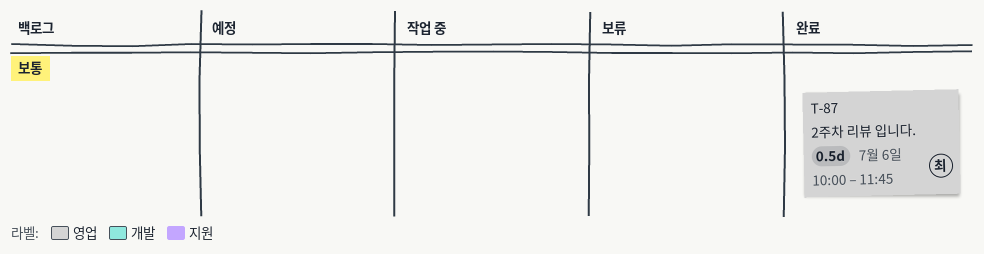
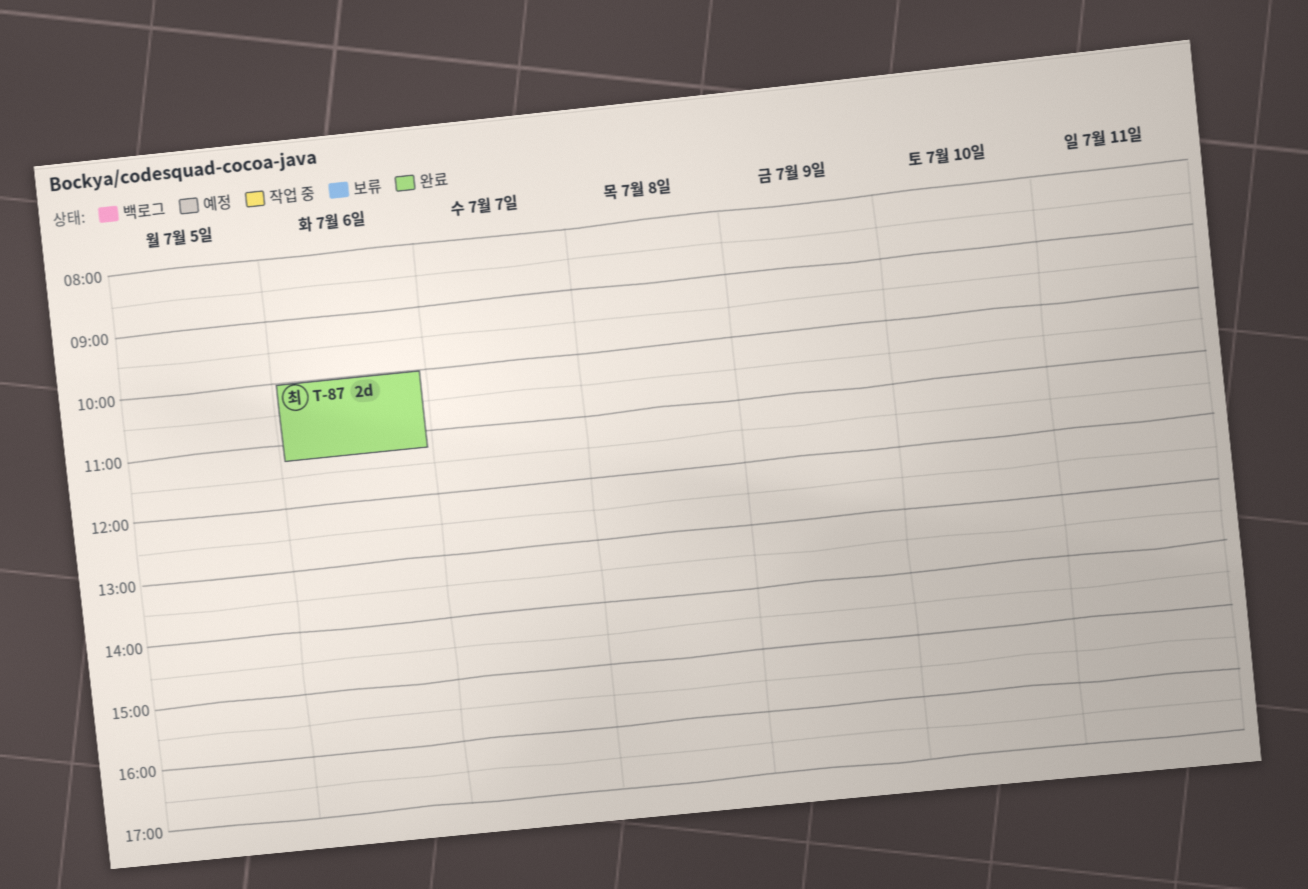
T-87, estimate: 0.5d -> 2d
T-87, ends: 11:45 -> 11:15

